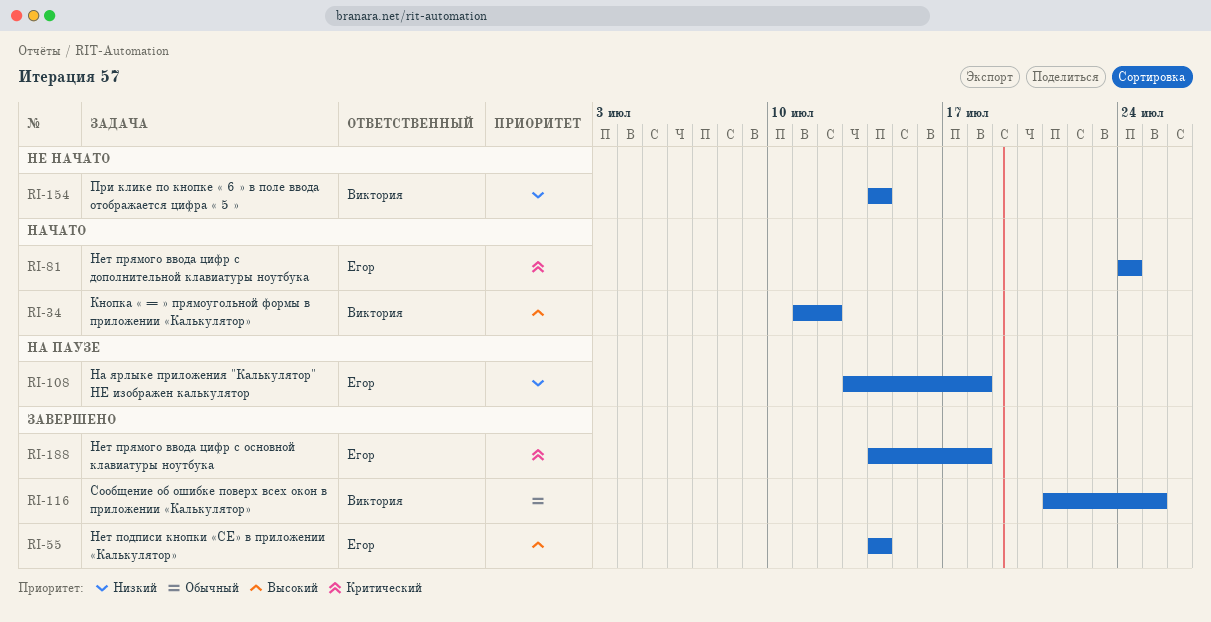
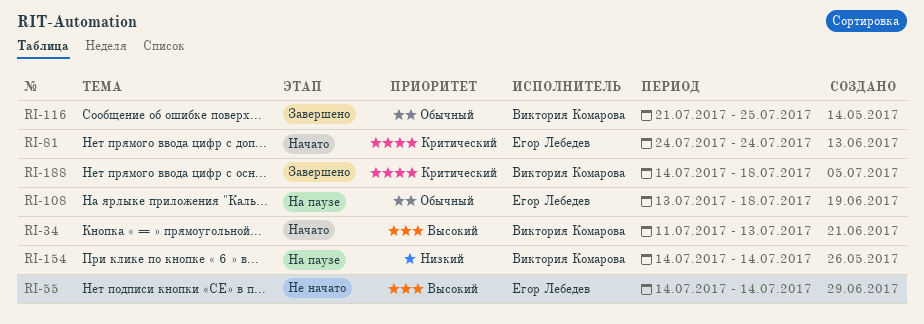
RI-34, due: Jul 12 -> Jul 13
RI-55, status: Завершено -> Не начато
RI-108, priority: Низкий -> Обычный
RI-154, status: Не начато -> На паузе
RI-188, owner: Егор Лебедев -> Виктория Комарова

